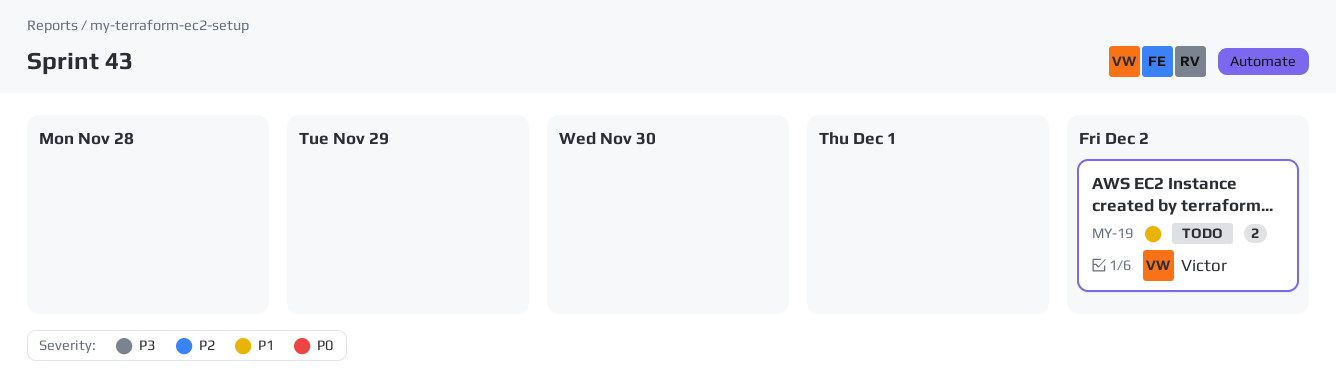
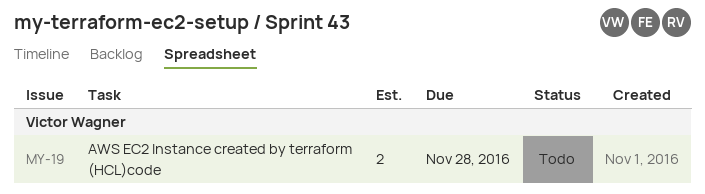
MY-19, due: Dec 2 -> Nov 28

